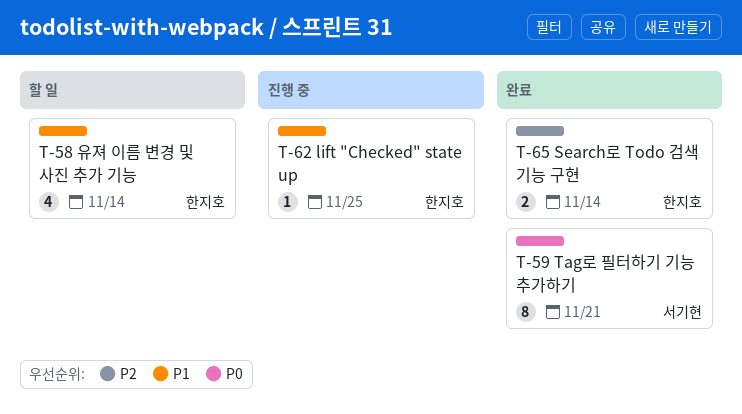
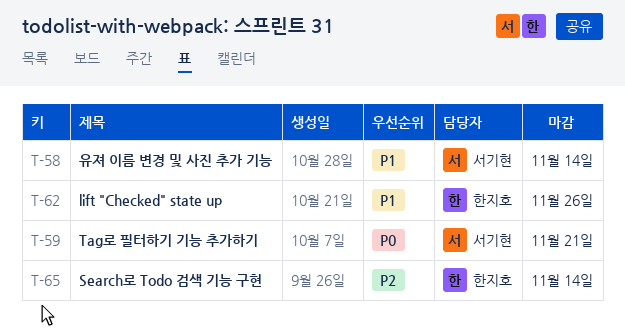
T-58, owner: 한지호 -> 서기현
T-62, due: Nov 25 -> Nov 26

